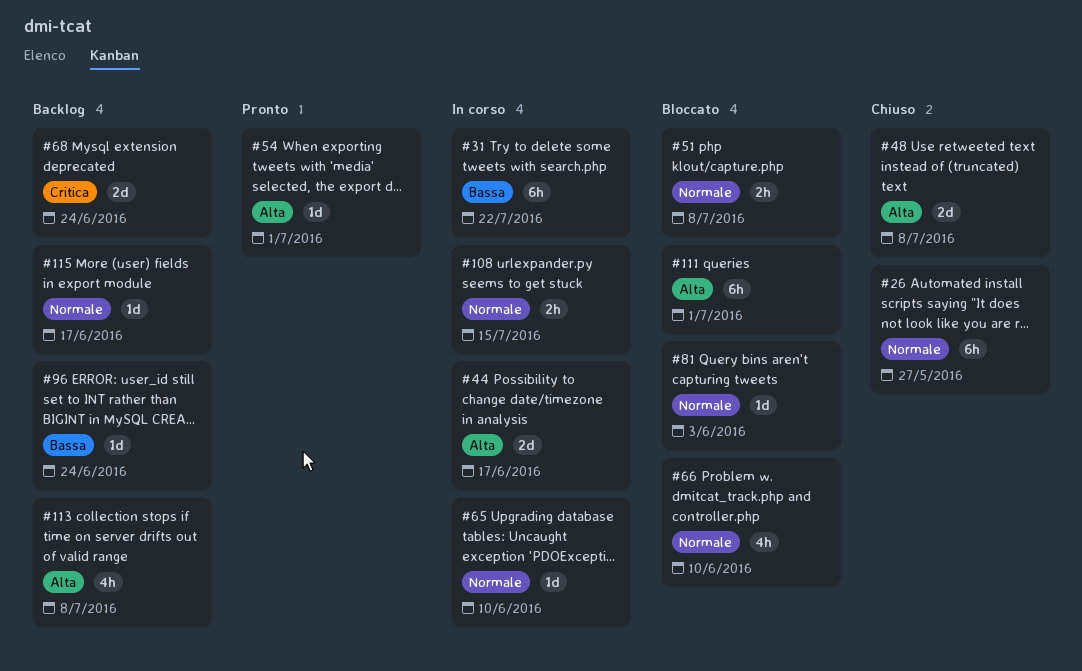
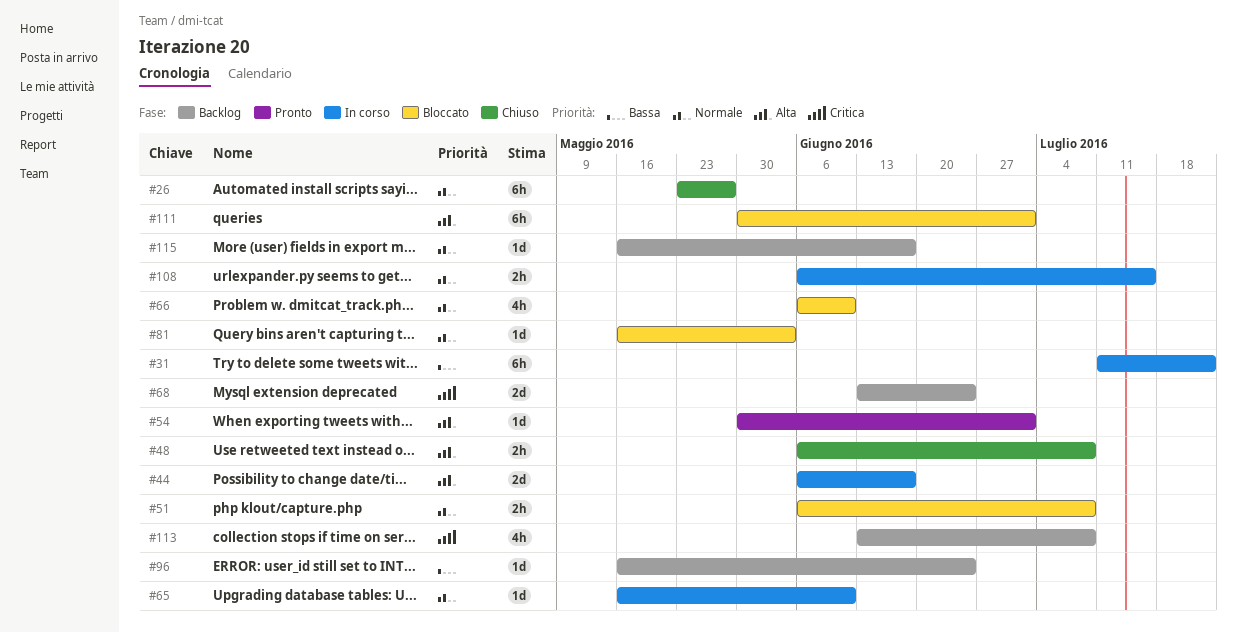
#48, estimate: 2d -> 2h
#113, priority: Alta -> Critica

